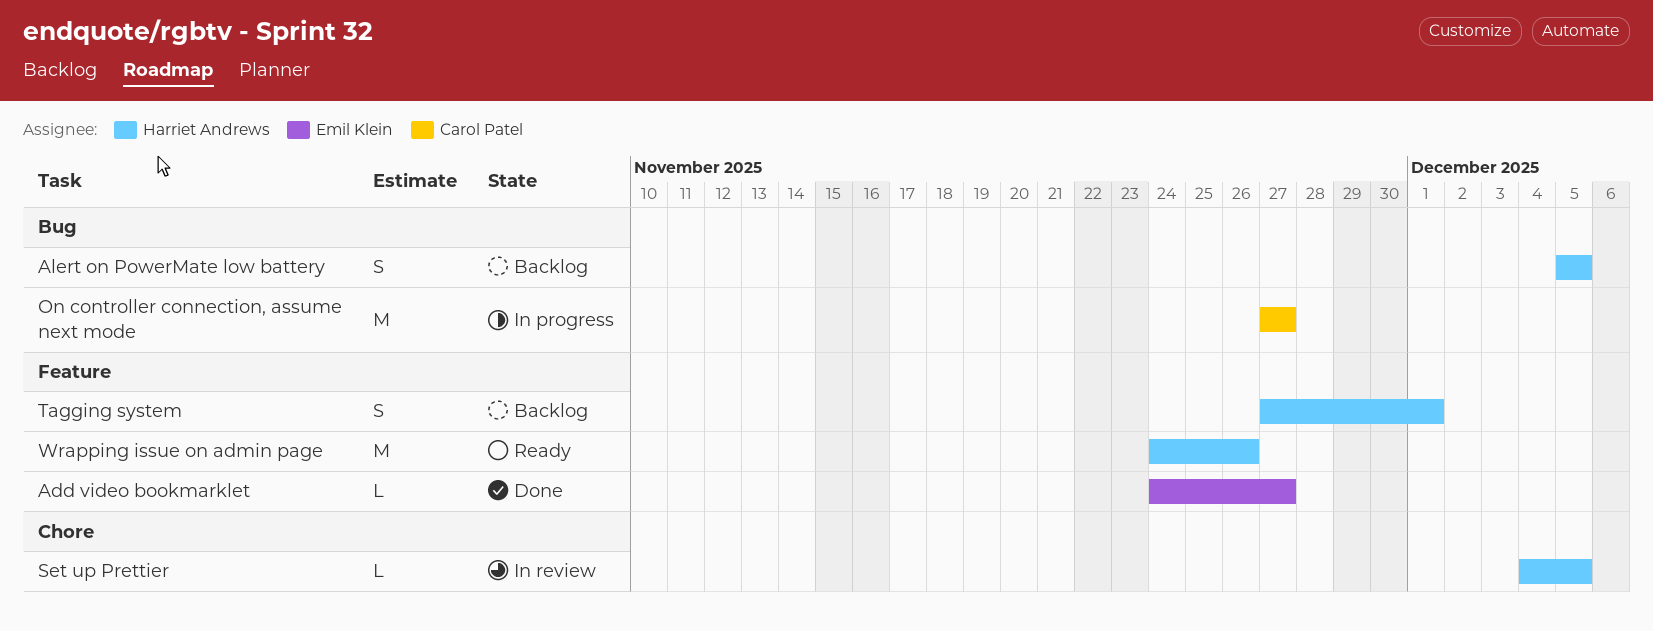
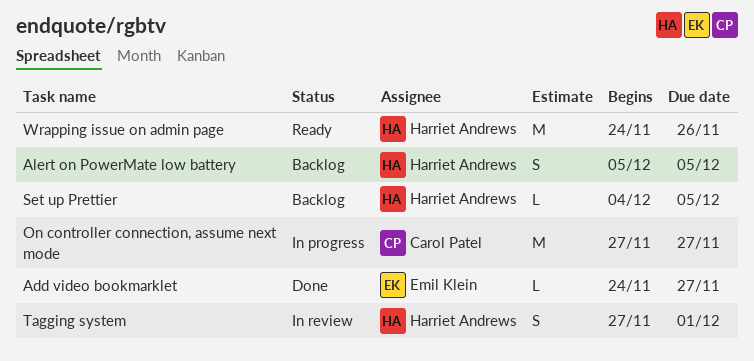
Set up Prettier, status: In review -> Backlog
Tagging system, status: Backlog -> In review

